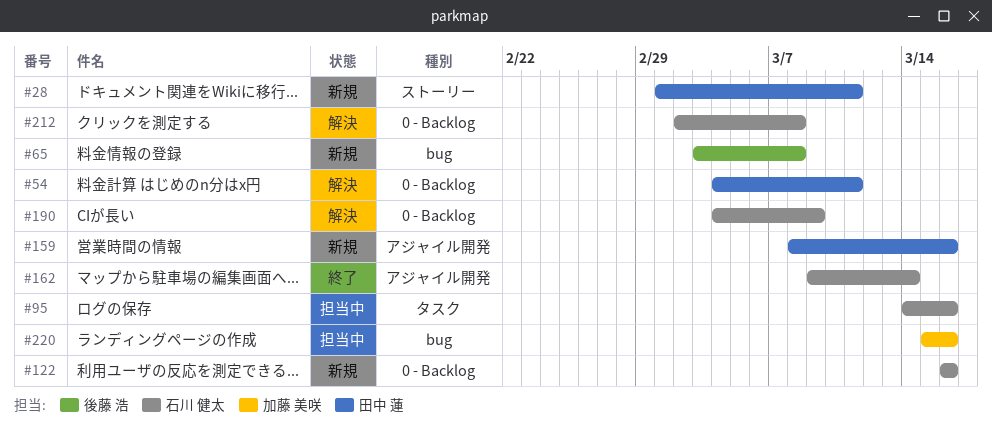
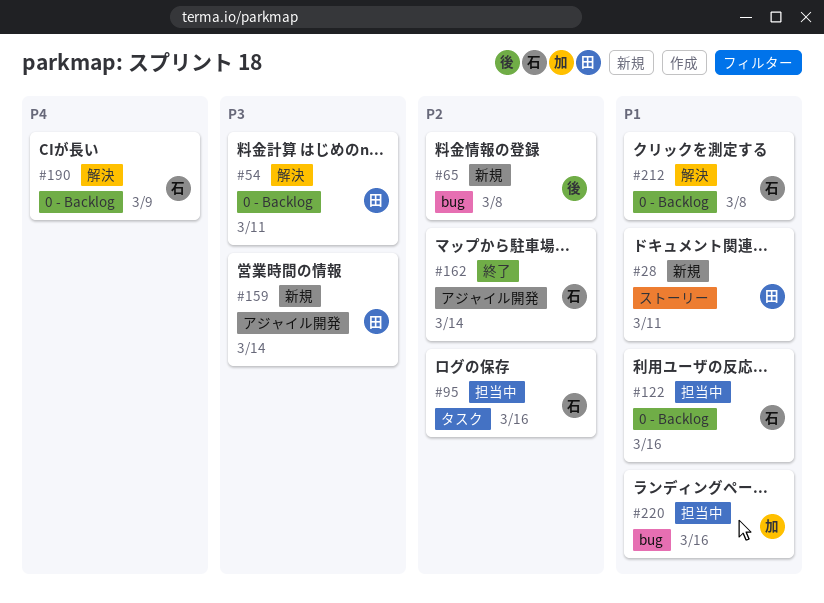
#122, status: 新規 -> 担当中
#159, due: Mar 16 -> Mar 14

